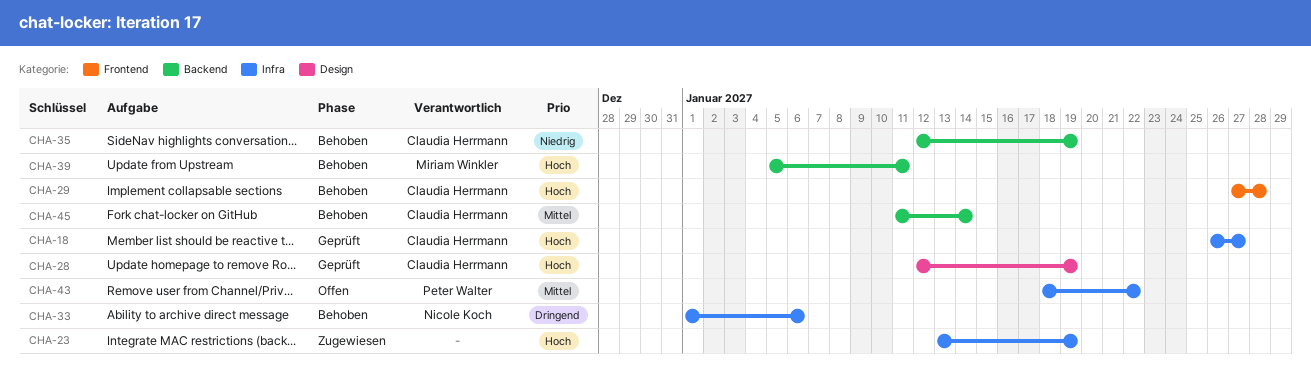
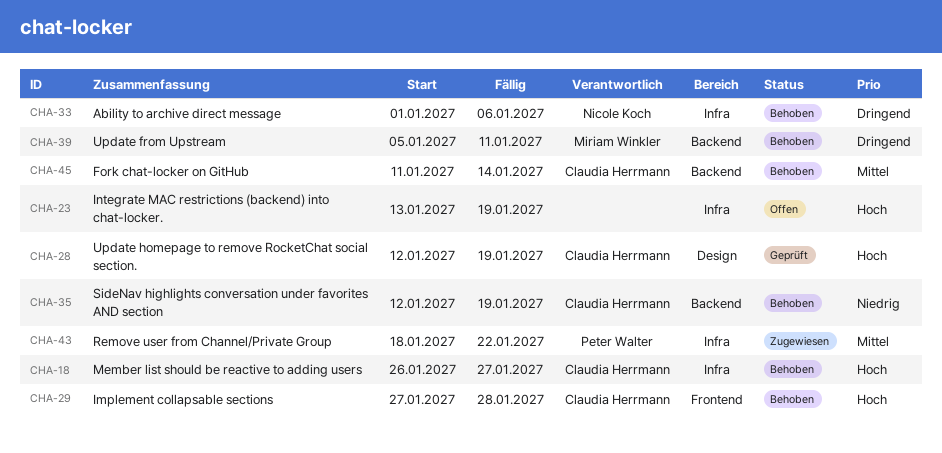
CHA-18, status: Geprüft -> Behoben
CHA-23, status: Zugewiesen -> Offen
CHA-39, priority: Hoch -> Dringend
CHA-43, status: Offen -> Zugewiesen

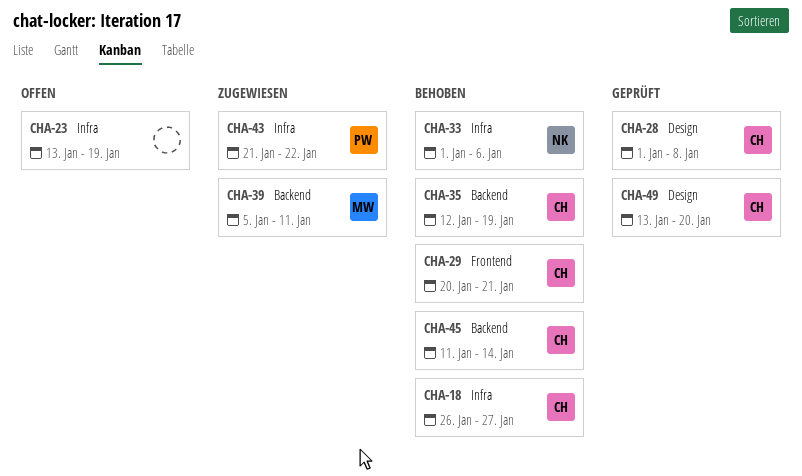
CHA-28, start: Jan 12 -> Jan 1
CHA-28, due: Jan 19 -> Jan 8
CHA-29, start: Jan 27 -> Jan 20
CHA-29, due: Jan 28 -> Jan 21
CHA-39, status: Behoben -> Zugewiesen
CHA-43, start: Jan 18 -> Jan 21
CHA-49: none -> present

